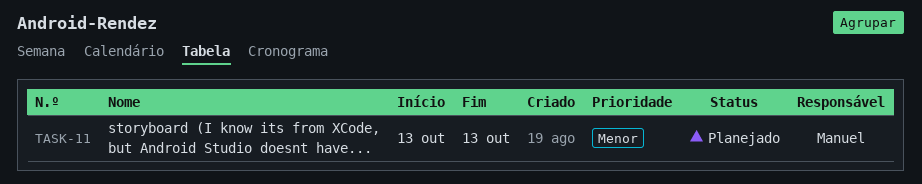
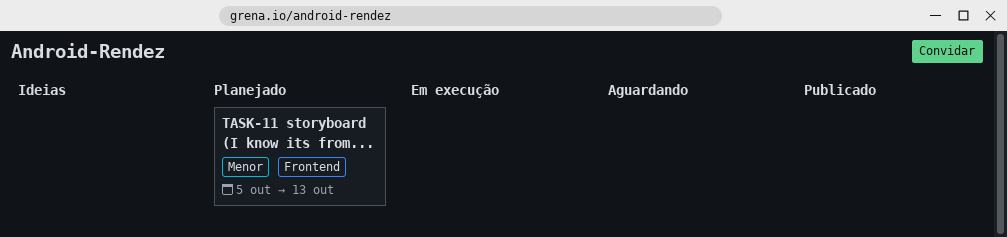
TASK-11, start: Oct 13 -> Oct 5

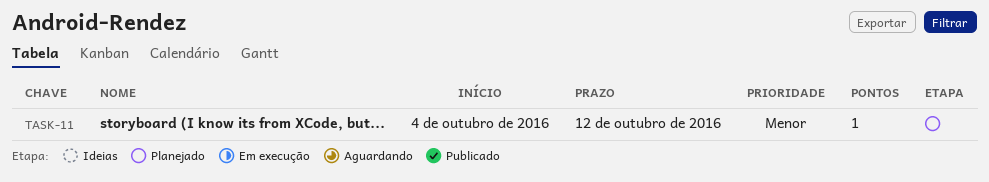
TASK-11, start: Oct 5 -> Oct 4
TASK-11, due: Oct 13 -> Oct 12

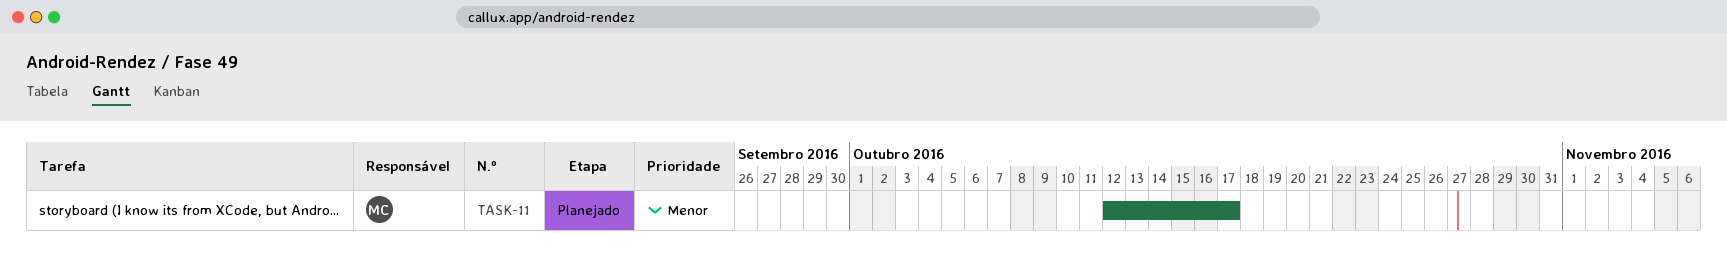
TASK-11, start: Oct 4 -> Oct 12
TASK-11, due: Oct 12 -> Oct 17

